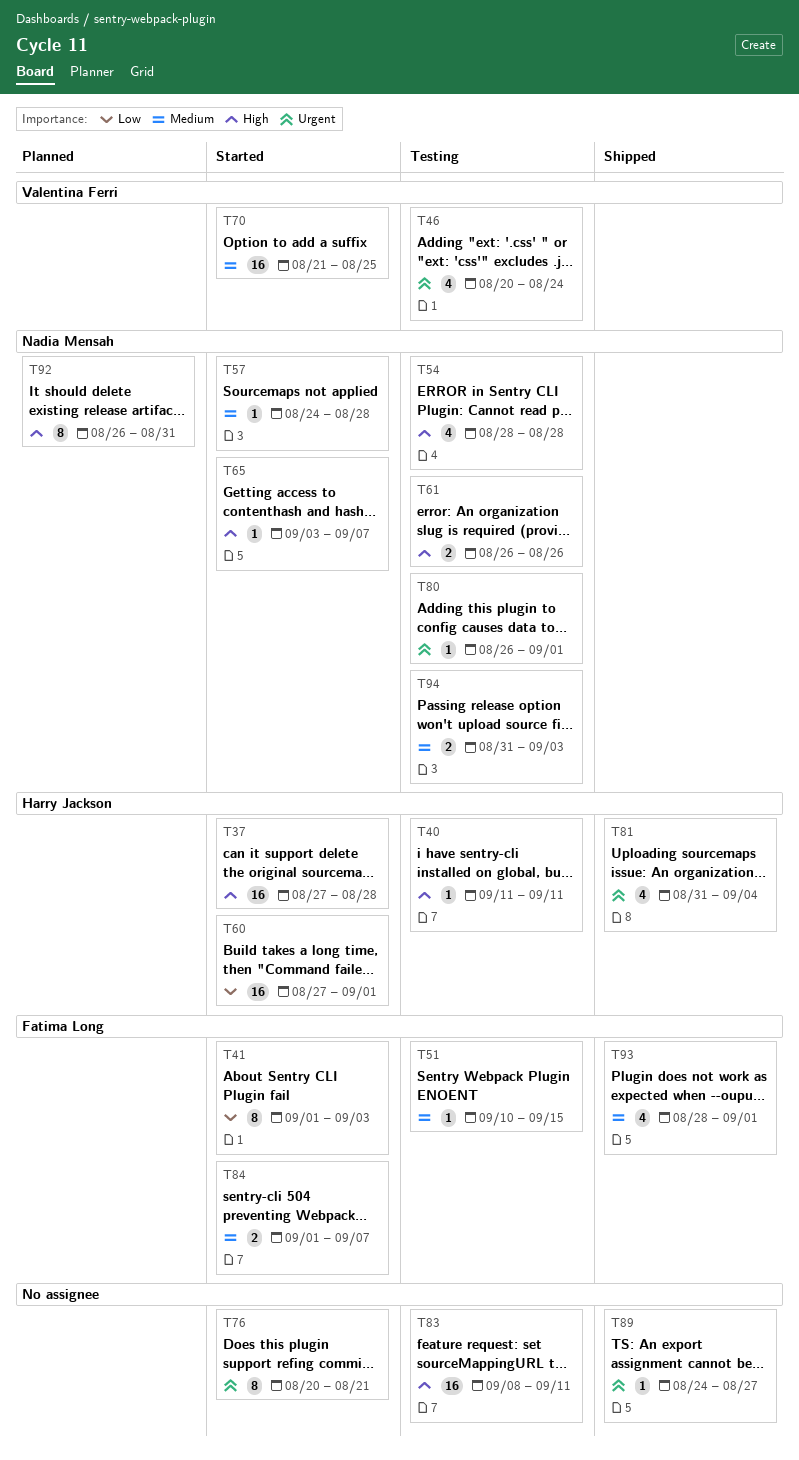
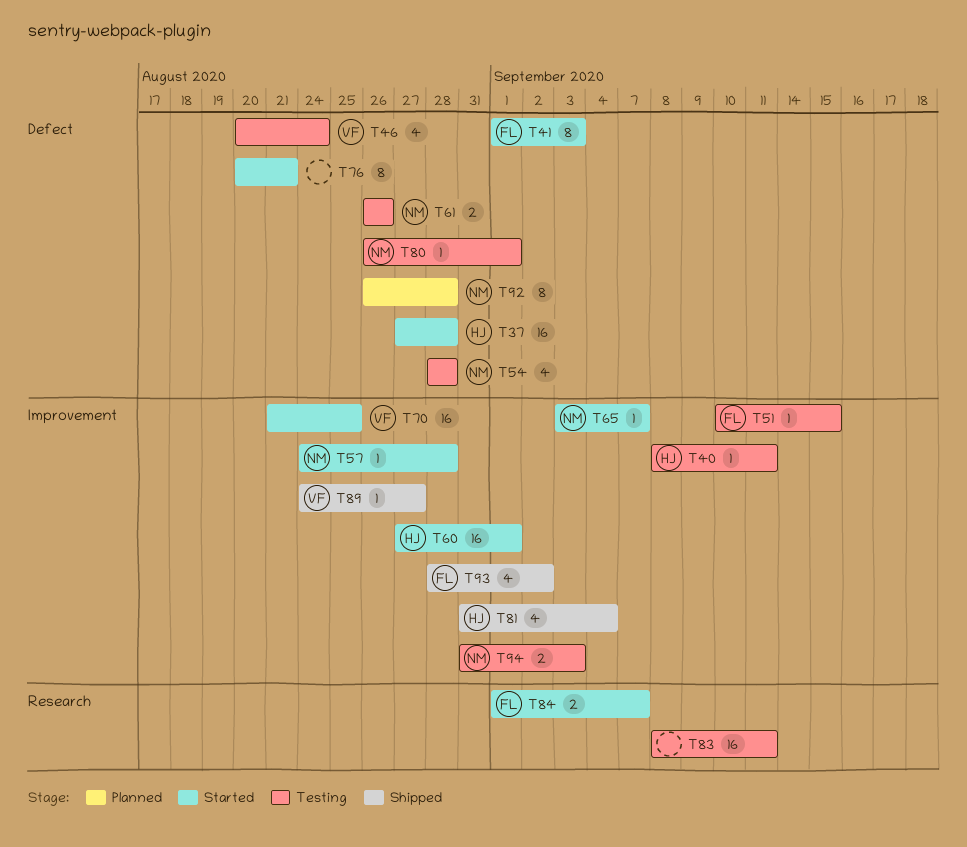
T40, start: Sep 11 -> Sep 8
T89, owner: none -> Valentina Ferri
T92, due: Aug 31 -> Aug 28
T93, due: Sep 1 -> Sep 2

